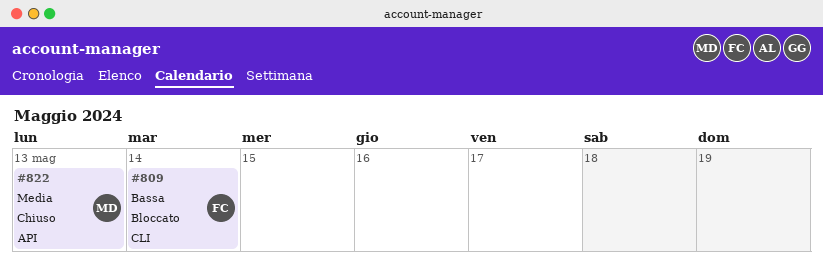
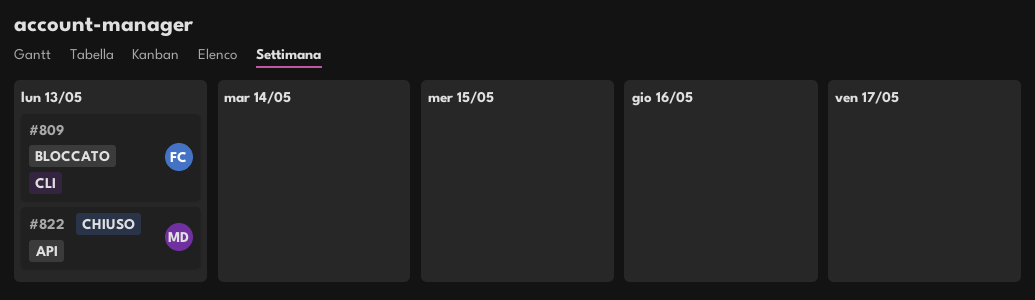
#809, due: May 14 -> May 13

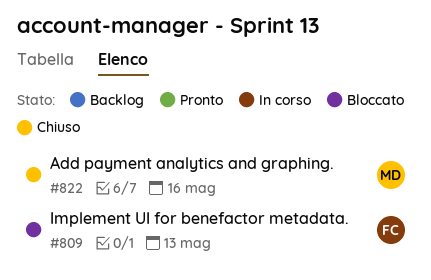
#822, due: May 13 -> May 16

